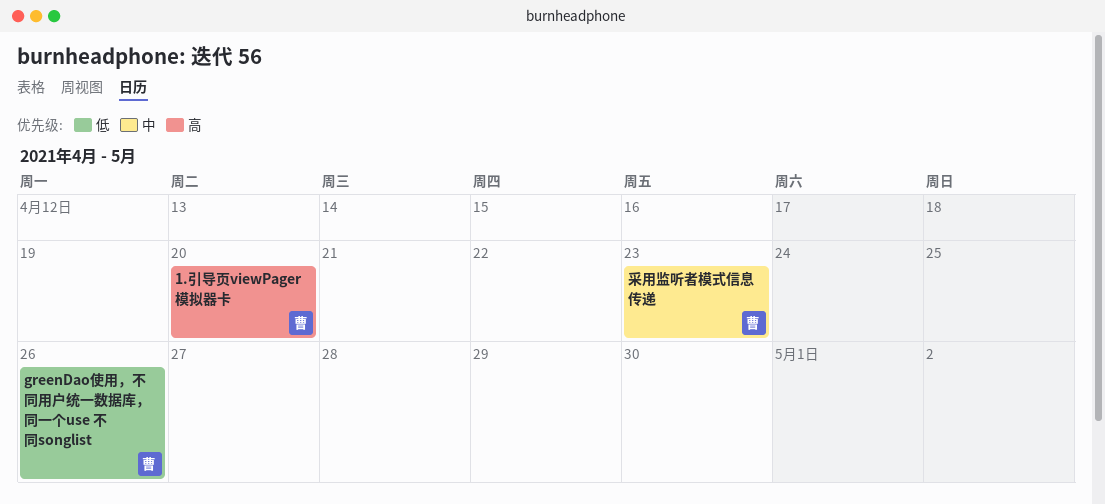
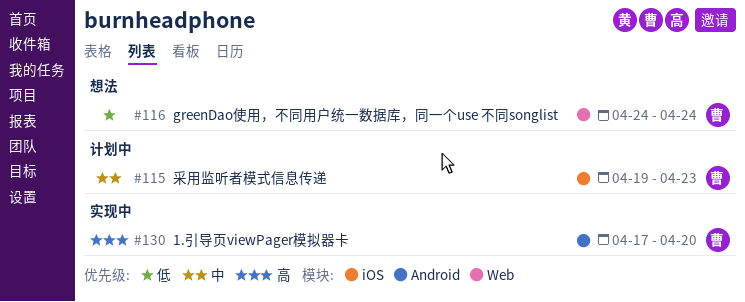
greenDao使用，不同用户统一数据库，同一个use 不同songlist, due: Apr 26 -> Apr 24

